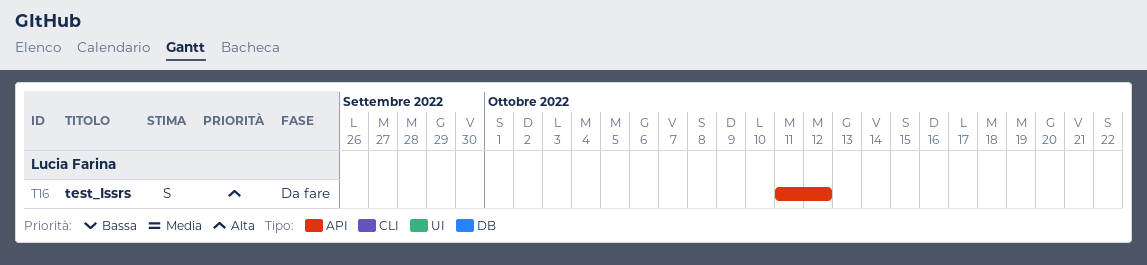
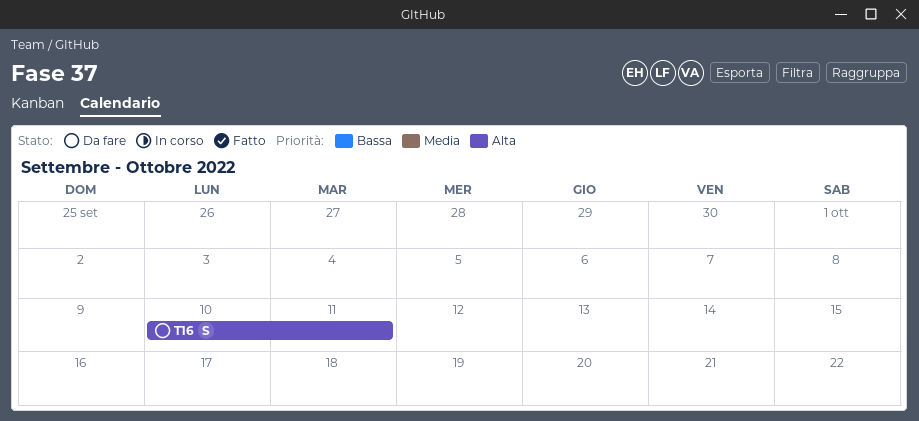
T16, start: Oct 11 -> Oct 10
T16, due: Oct 12 -> Oct 11

